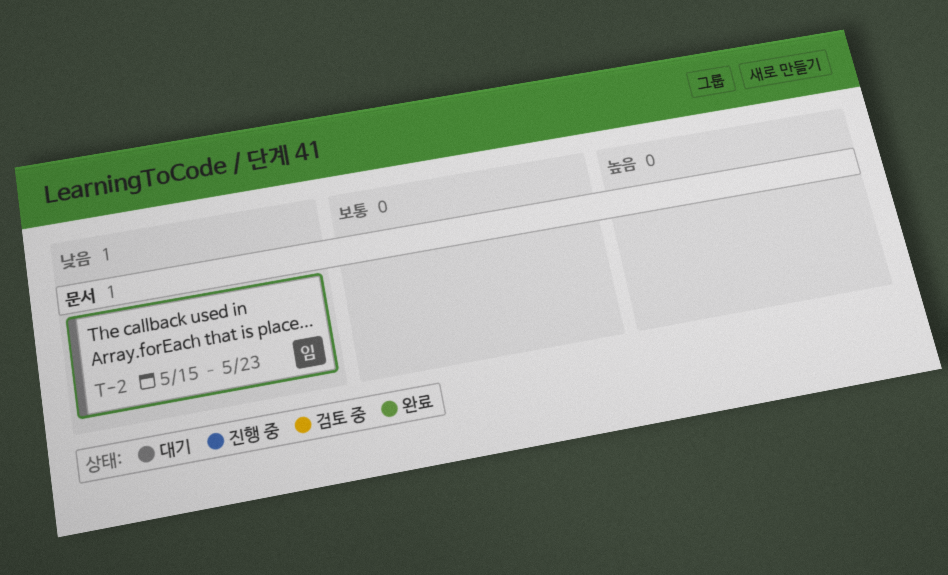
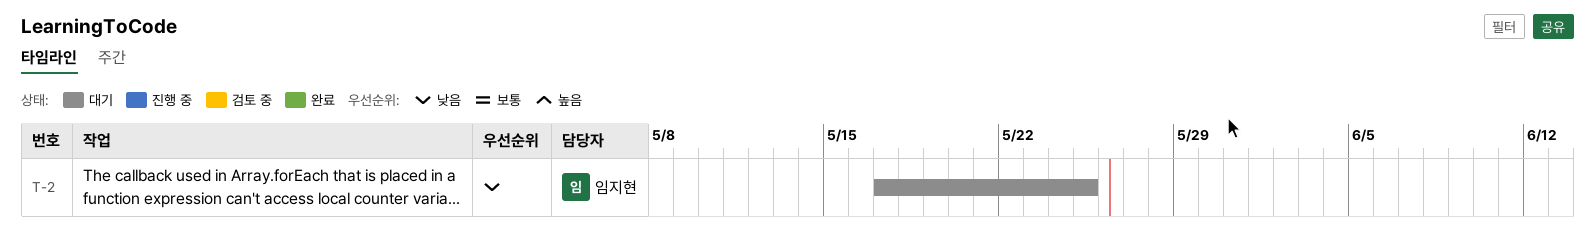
T-2, start: May 15 -> May 17
T-2, due: May 23 -> May 25

